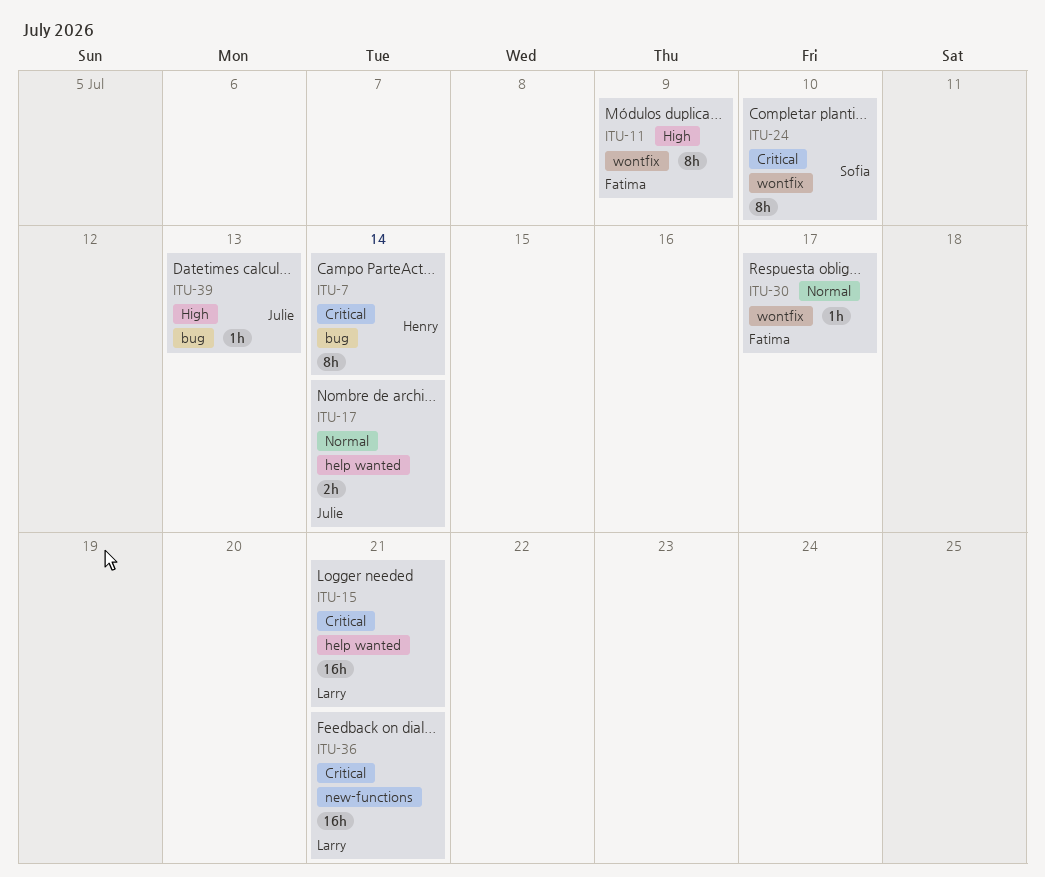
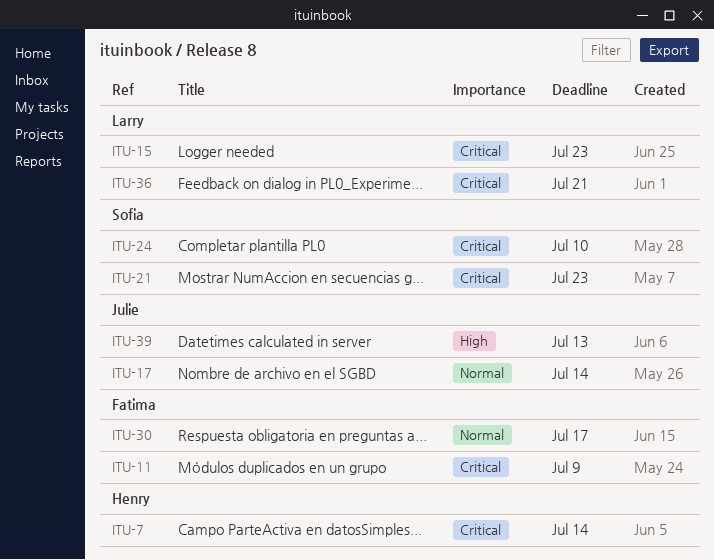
ITU-11, priority: High -> Critical
ITU-15, due: Jul 21 -> Jul 23
ITU-21: none -> present

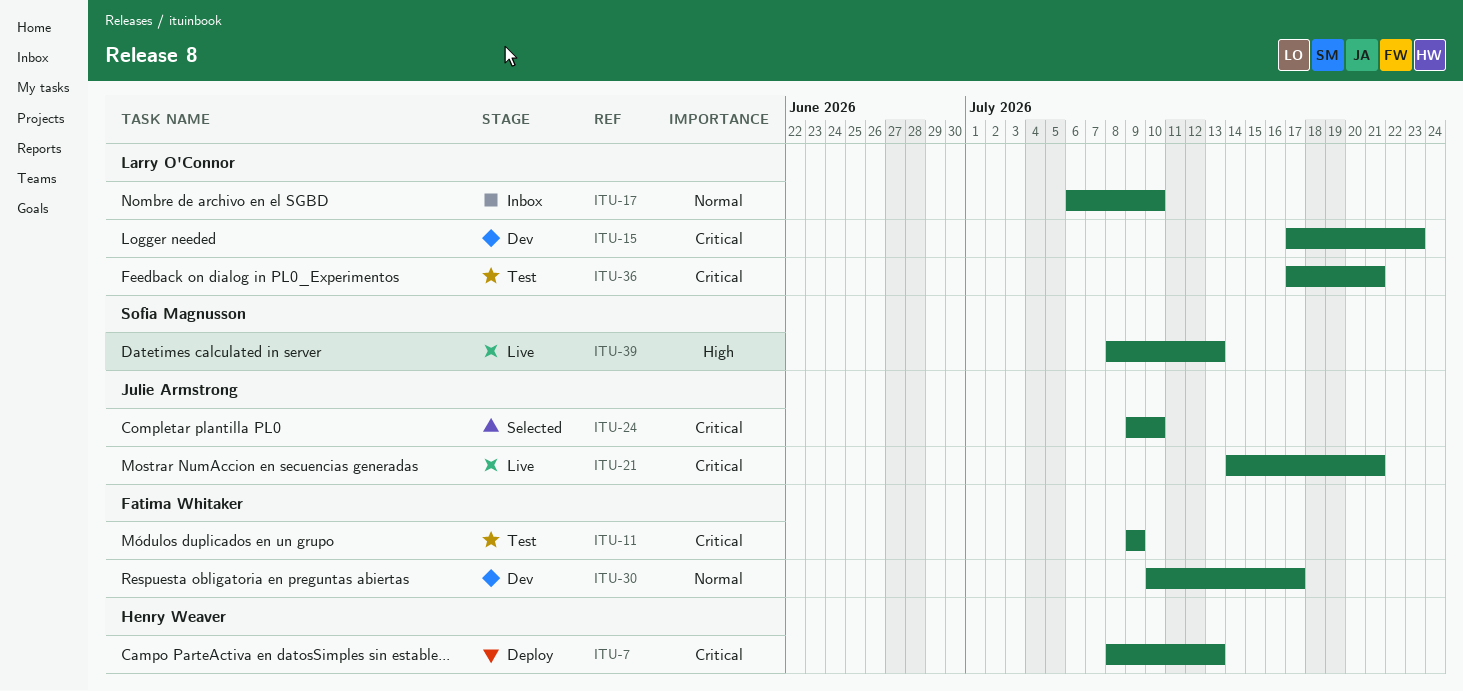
ITU-7, due: Jul 14 -> Jul 13
ITU-17, owner: Julie Armstrong -> Larry O'Connor
ITU-17, due: Jul 14 -> Jul 10
ITU-21, owner: Sofia Magnusson -> Julie Armstrong
ITU-21, due: Jul 23 -> Jul 21
ITU-24, owner: Sofia Magnusson -> Julie Armstrong
ITU-39, owner: Julie Armstrong -> Sofia Magnusson

